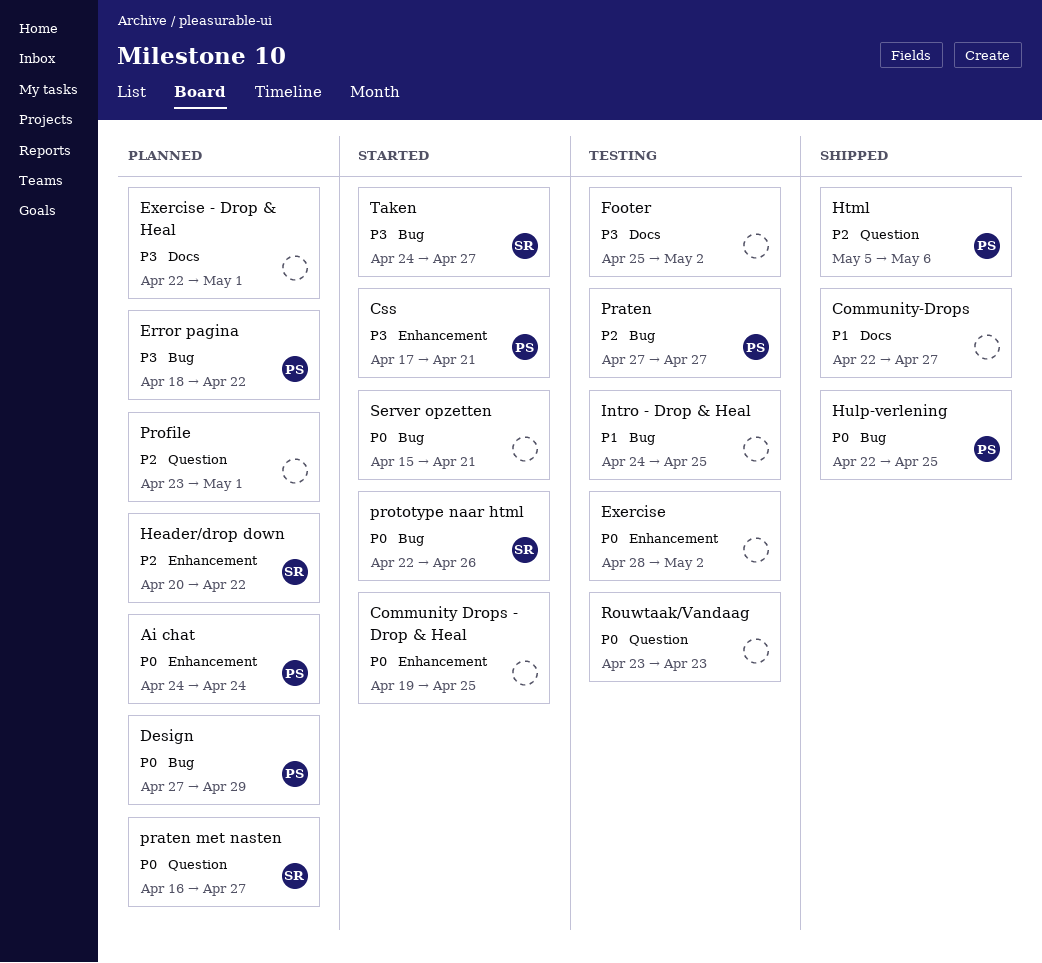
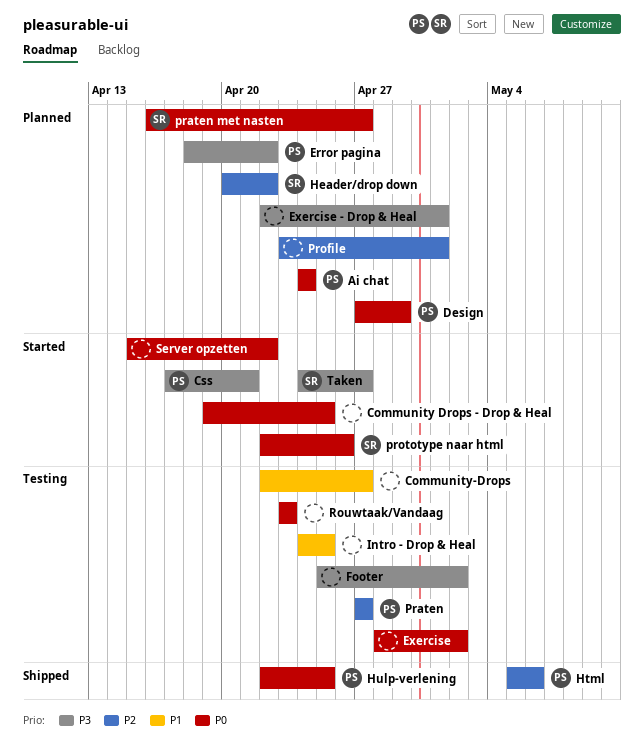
Community-Drops, status: Shipped -> Testing
Server opzetten, due: Apr 21 -> Apr 22

